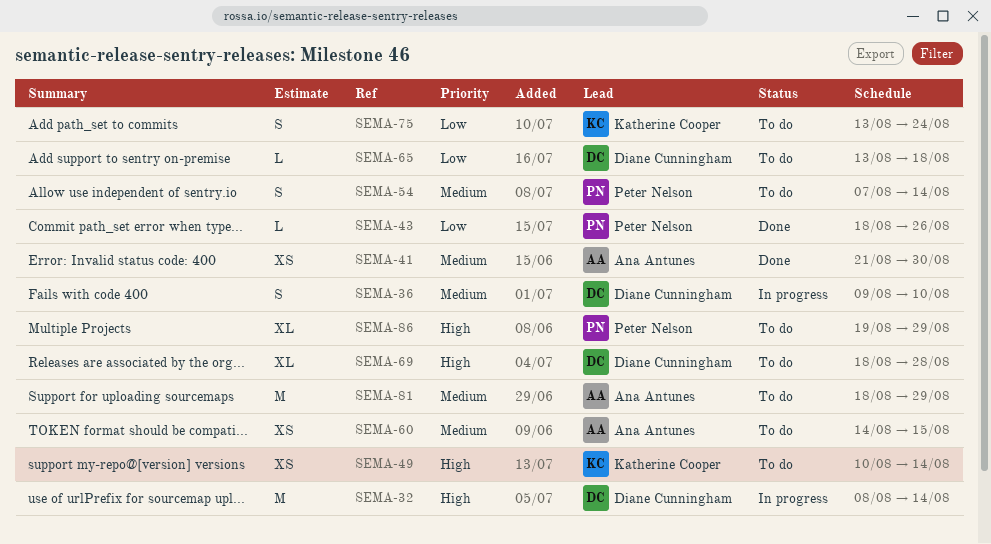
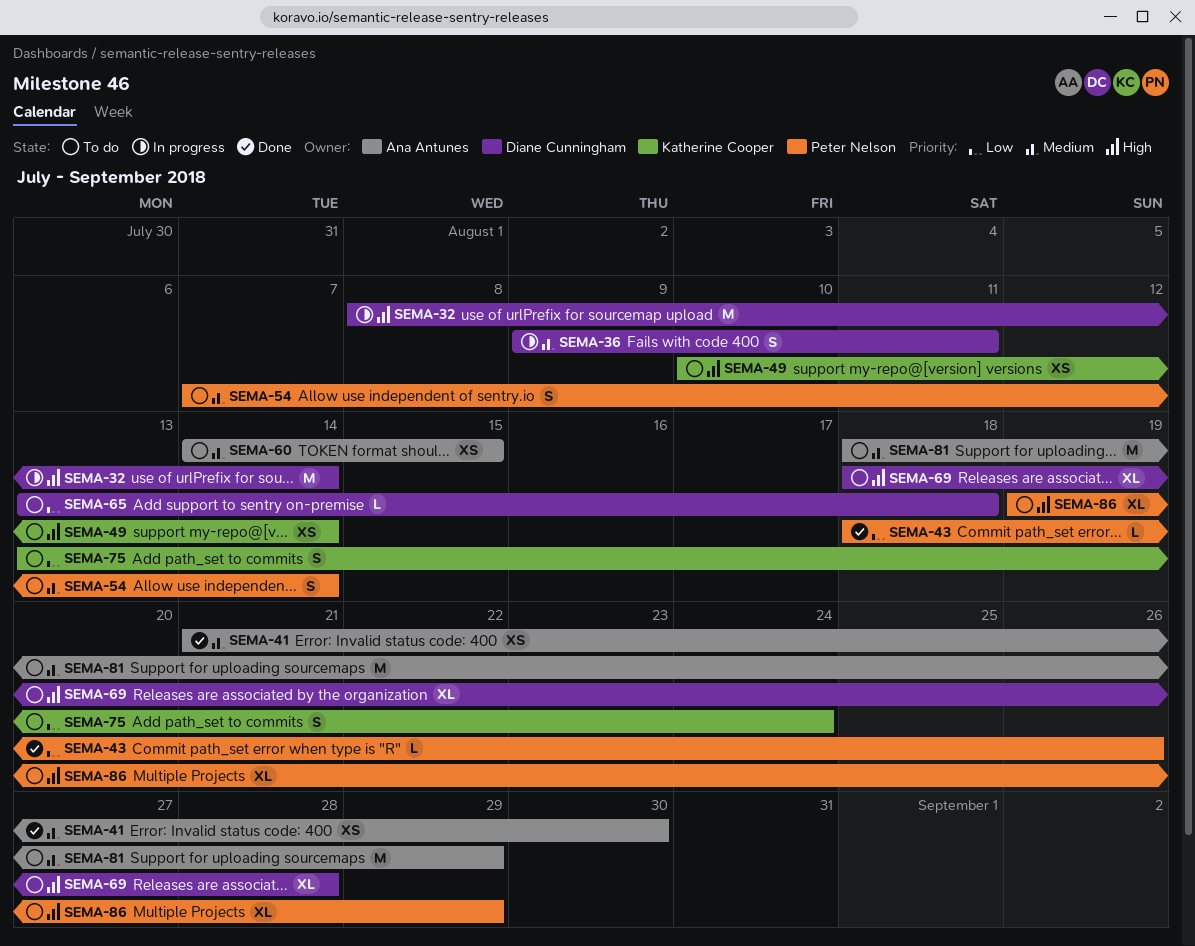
SEMA-36, due: Aug 10 -> Aug 11

